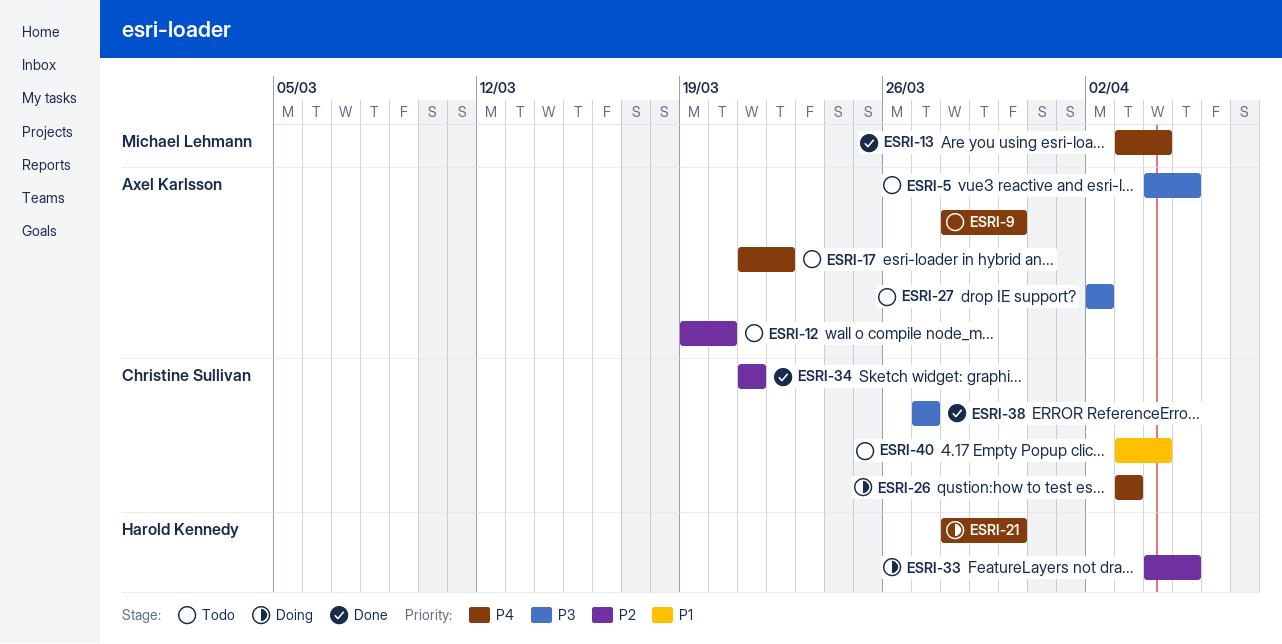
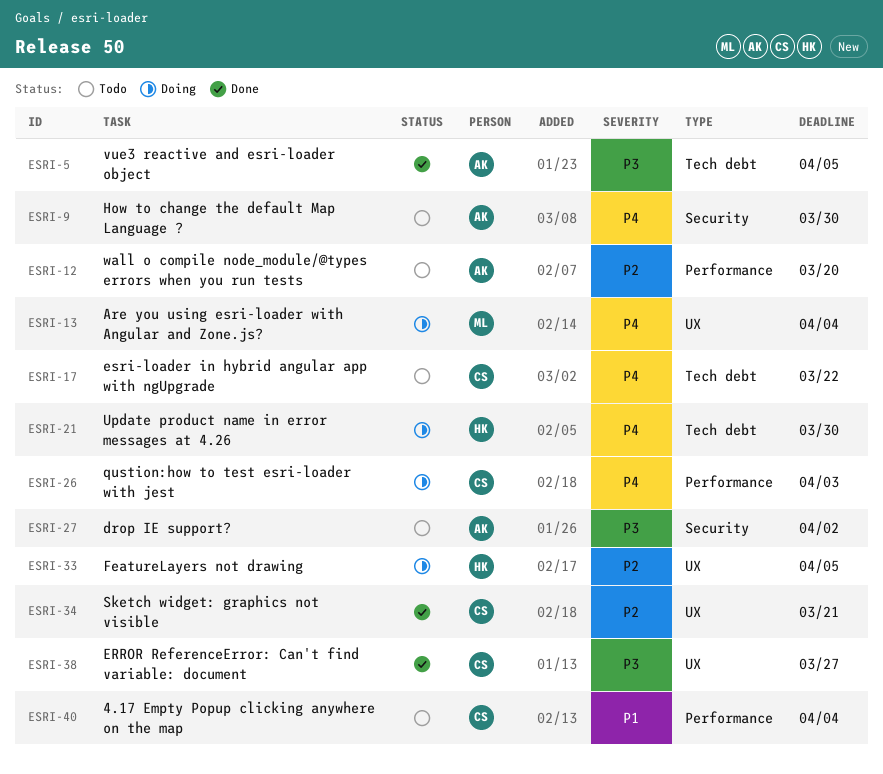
ESRI-5, status: Todo -> Done
ESRI-13, status: Done -> Doing
ESRI-17, owner: Axel Karlsson -> Christine Sullivan

